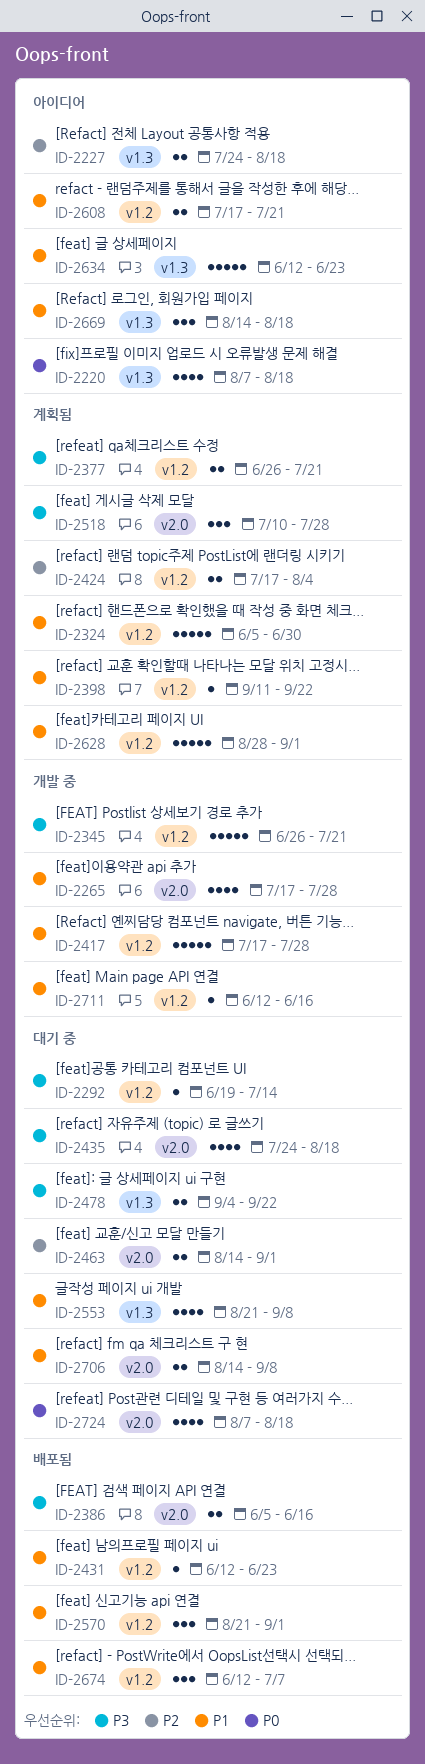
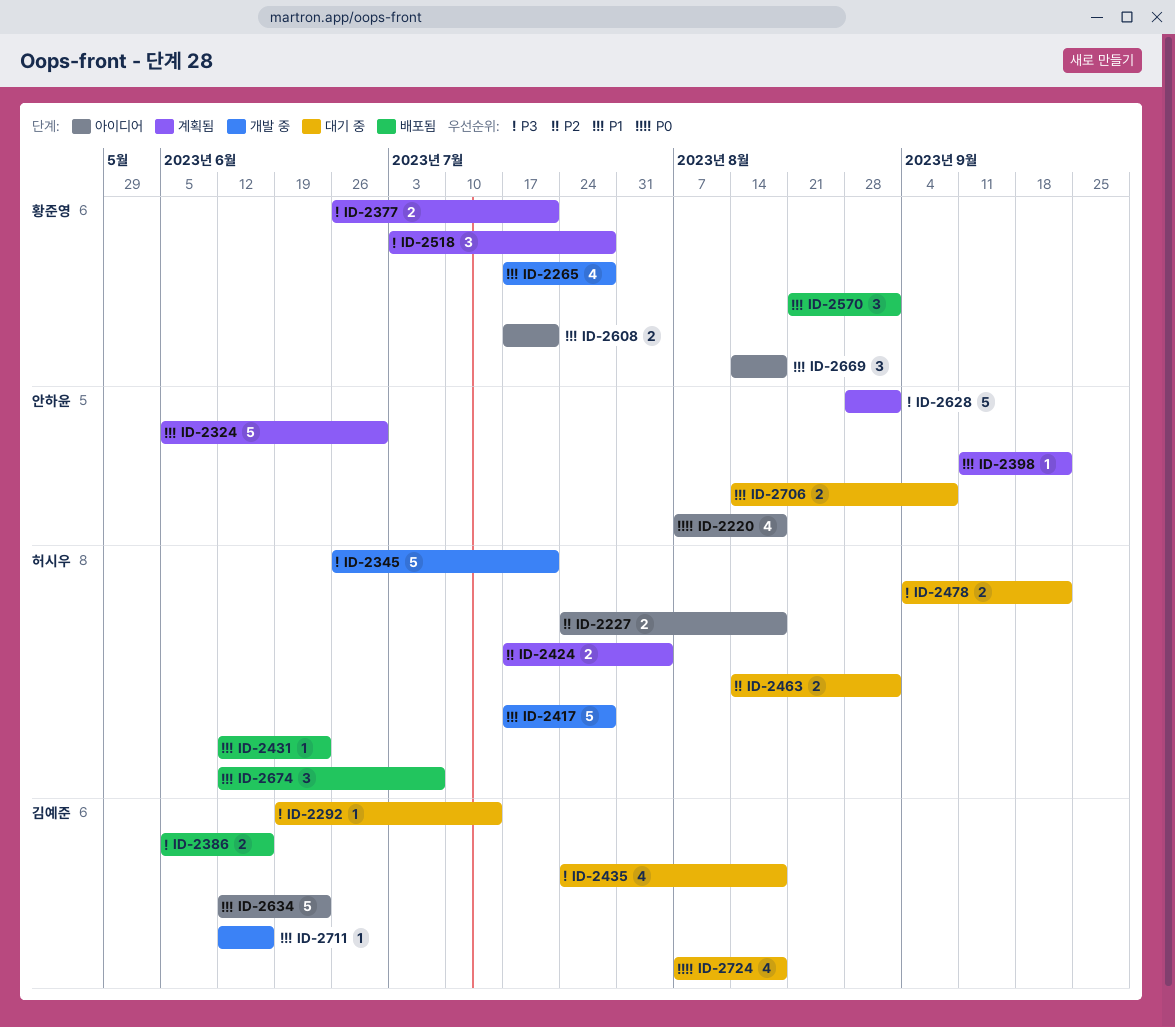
ID-2518, start: Jul 10 -> Jul 3
ID-2553: present -> none
ID-2628, priority: P1 -> P3

